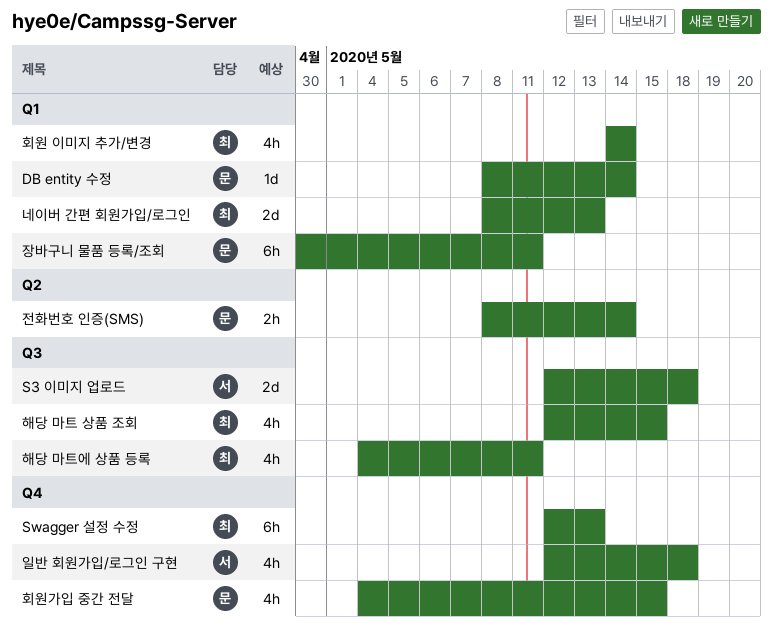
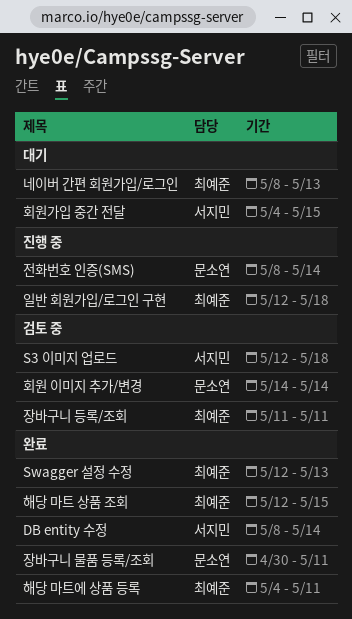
DB entity 수정, owner: 문소연 -> 서지민
일반 회원가입/로그인 구현, owner: 서지민 -> 최예준
장바구니 등록/조회: none -> present
회원 이미지 추가/변경, owner: 최예준 -> 문소연
회원가입 중간 전달, owner: 문소연 -> 서지민

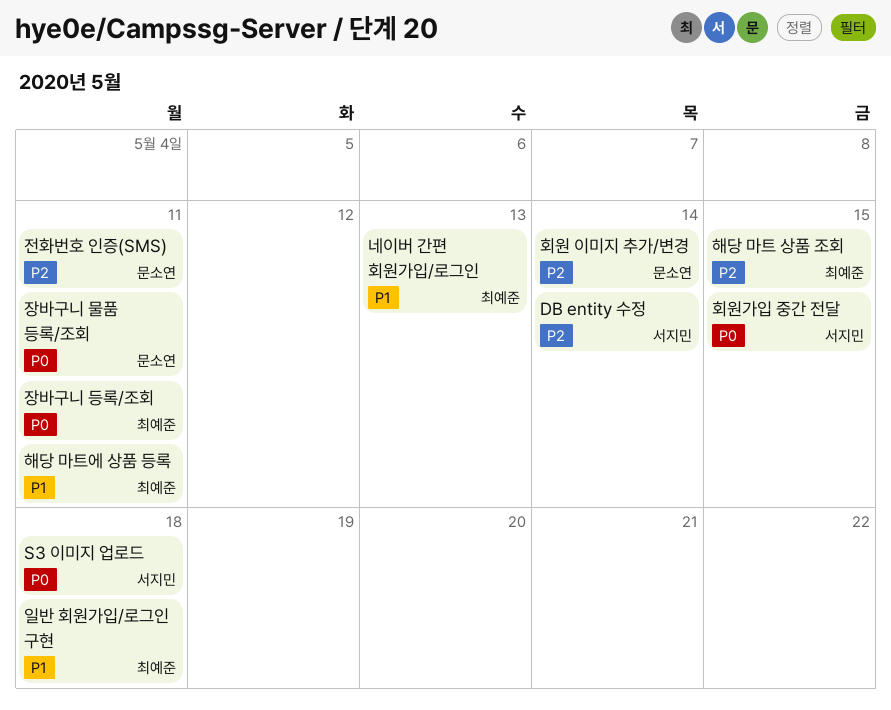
Swagger 설정 수정: present -> none
전화번호 인증(SMS), due: May 14 -> May 11

